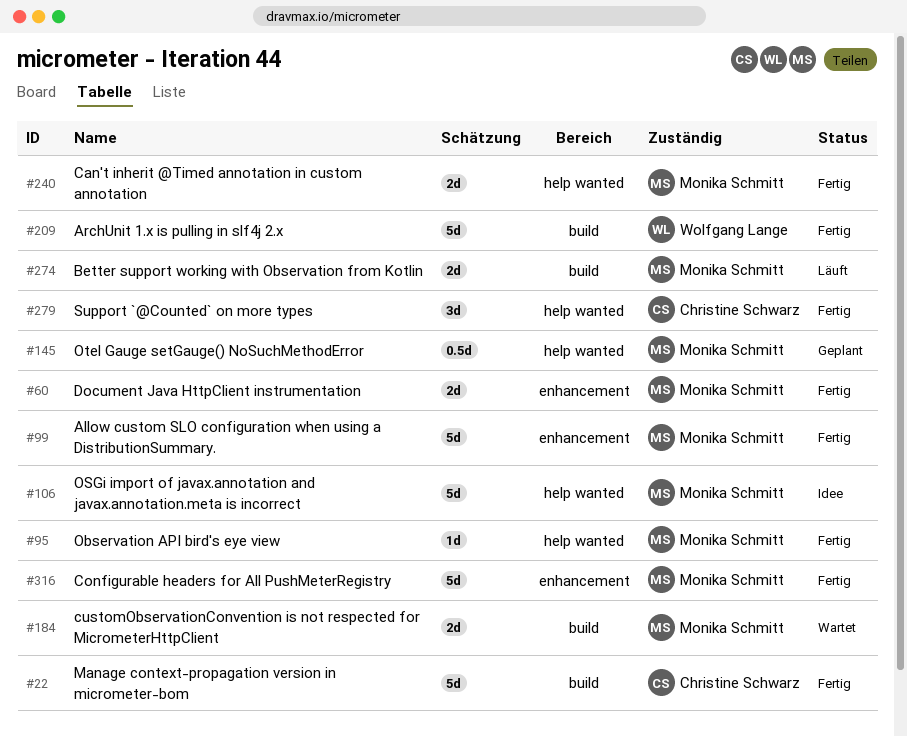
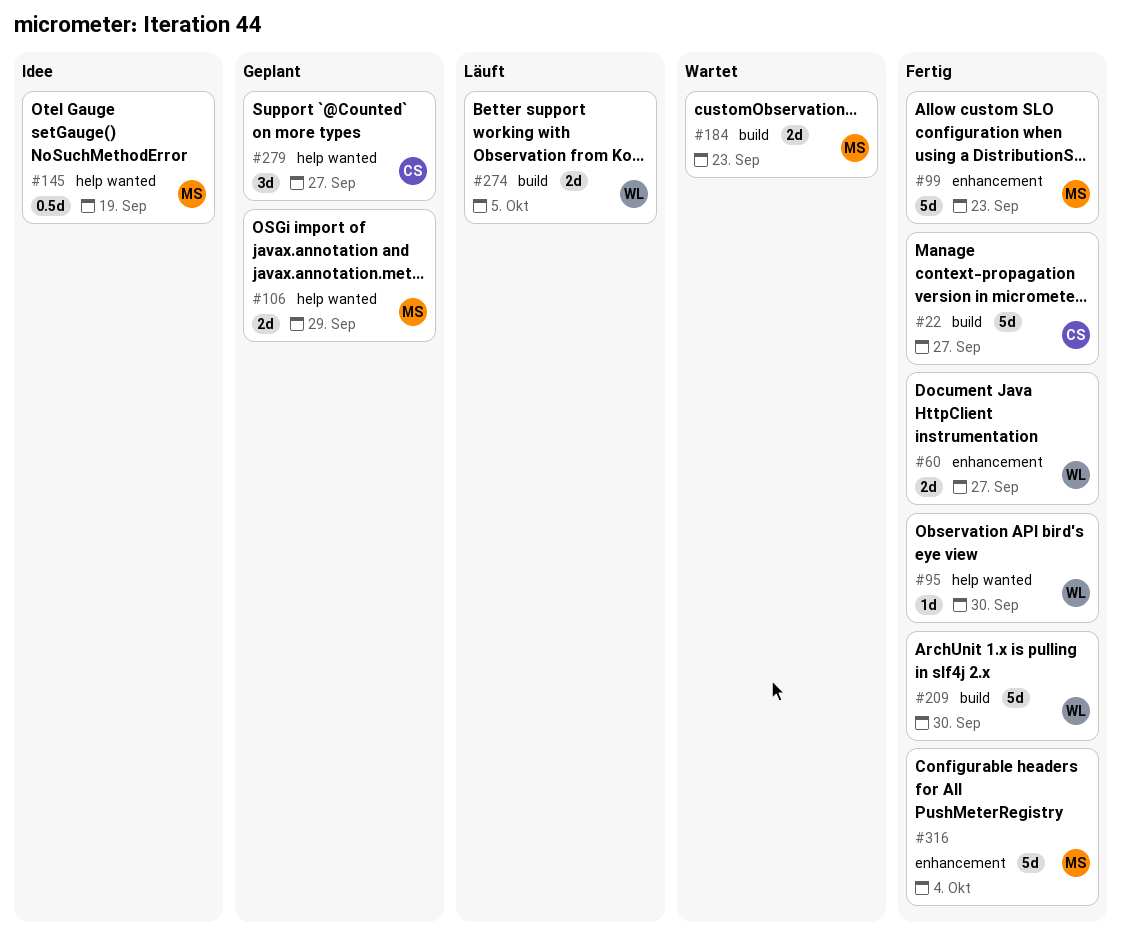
#60, owner: Monika Schmitt -> Wolfgang Lange
#95, owner: Monika Schmitt -> Wolfgang Lange
#106, status: Idee -> Geplant
#106, estimate: 5d -> 2d
#145, status: Geplant -> Idee
#240: present -> none
#274, owner: Monika Schmitt -> Wolfgang Lange
#279, status: Fertig -> Geplant

